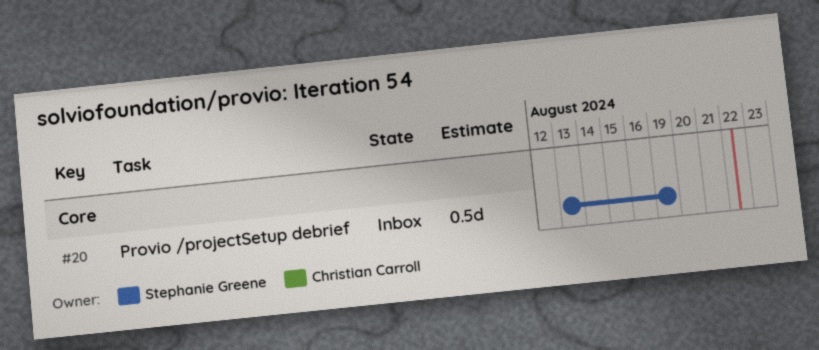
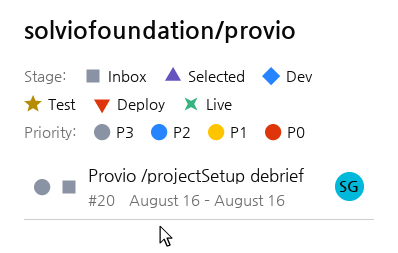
#20, start: Aug 13 -> Aug 16
#20, due: Aug 19 -> Aug 16

